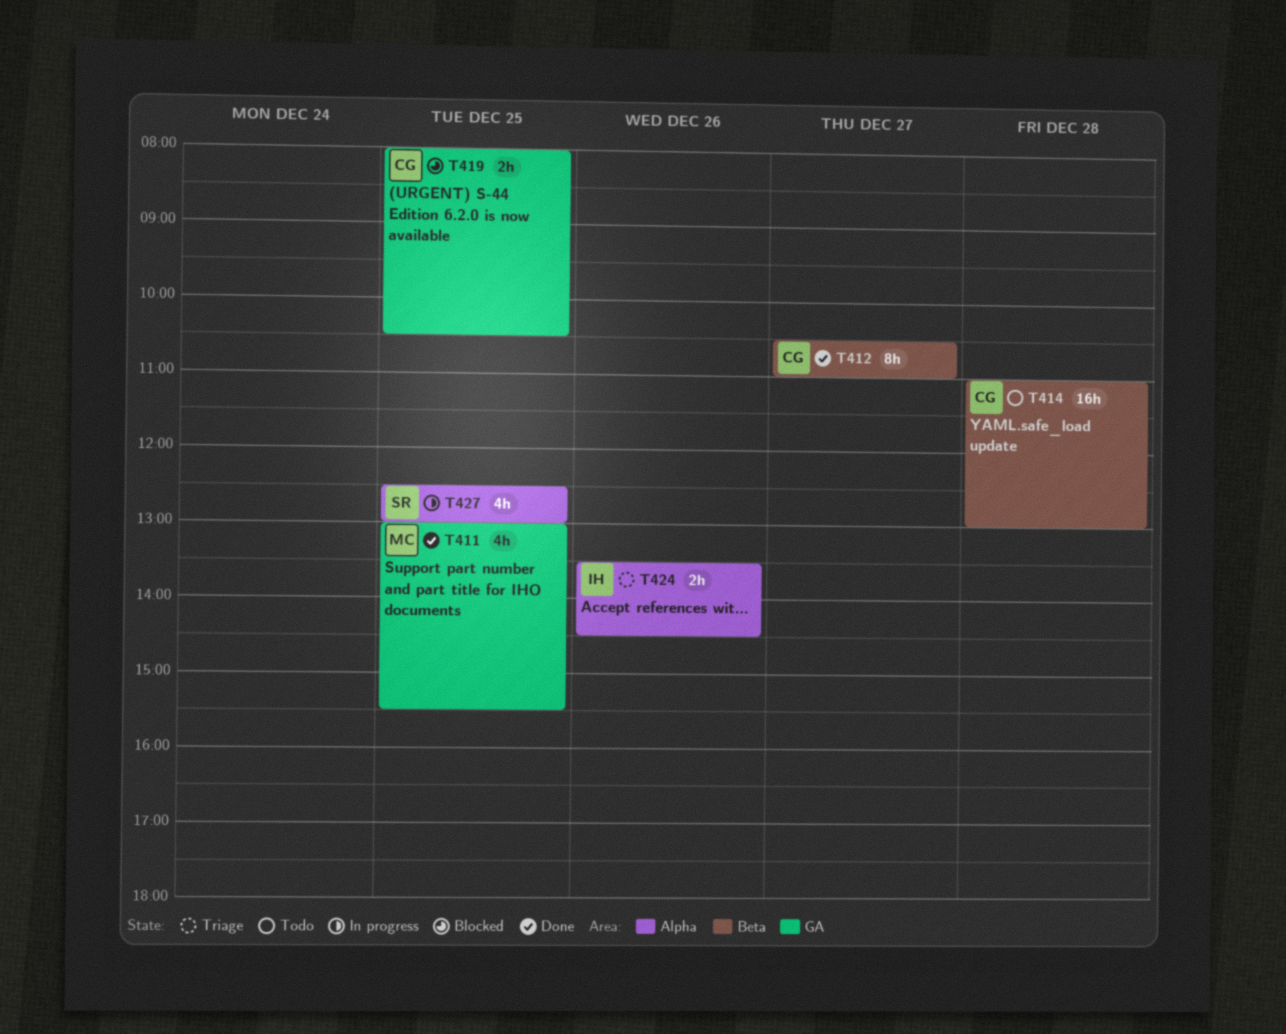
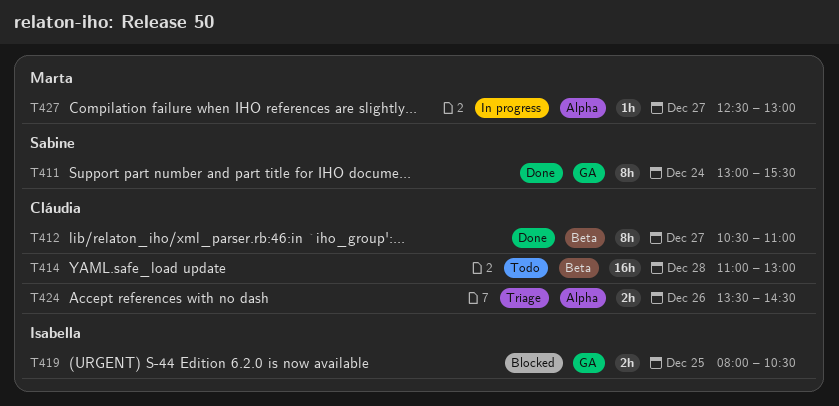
T411, owner: Marta -> Sabine
T411, estimate: 4h -> 8h
T411, day: Dec 25 -> Dec 24
T419, owner: Cláudia -> Isabella
T424, owner: Isabella -> Cláudia
T427, owner: Sabine -> Marta
T427, estimate: 4h -> 1h
T427, day: Dec 25 -> Dec 27

